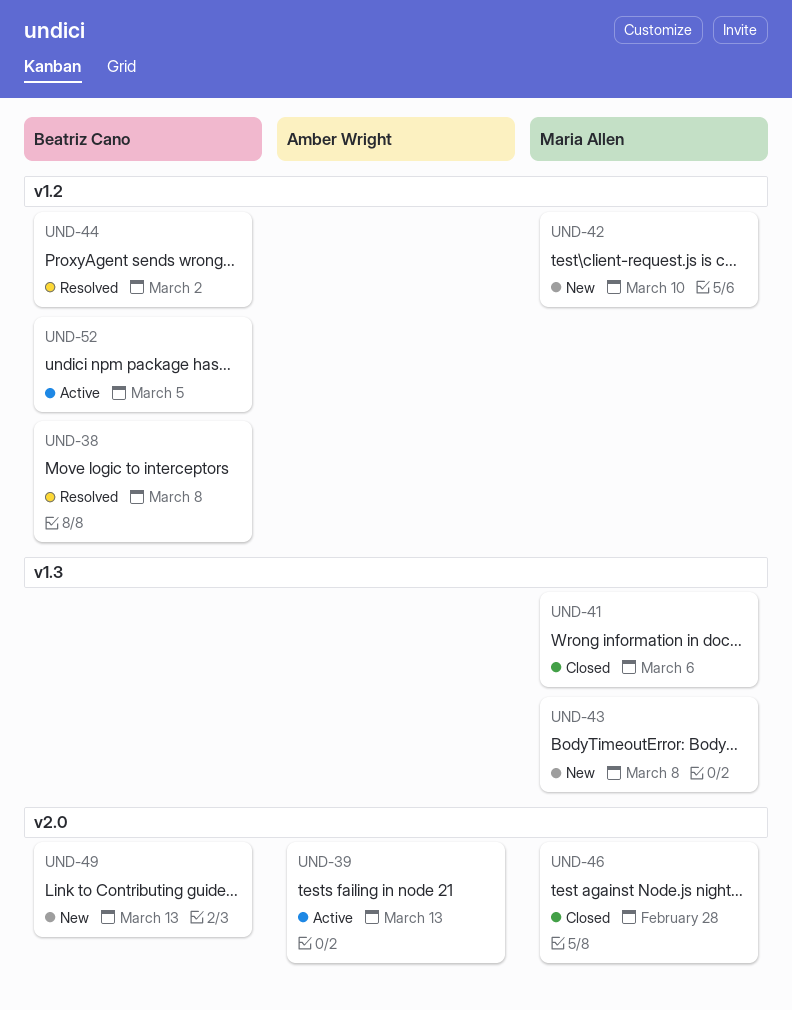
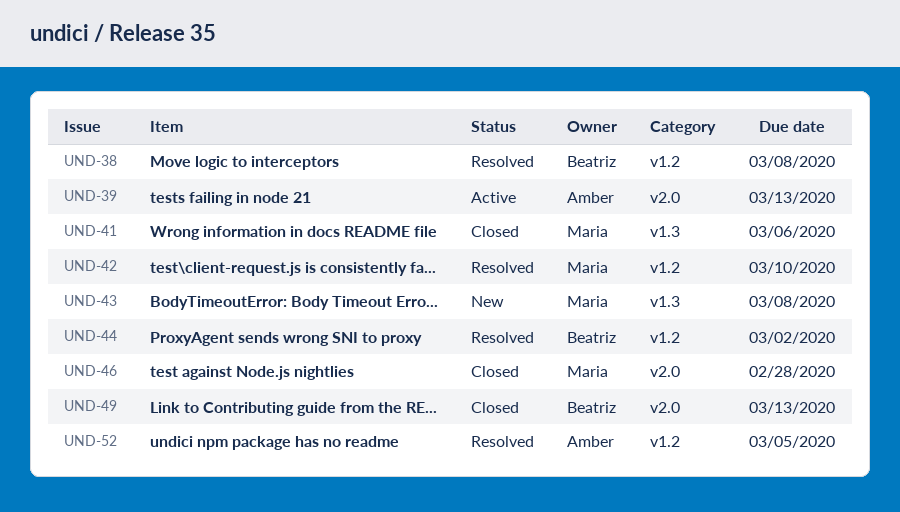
UND-42, status: New -> Resolved
UND-49, status: New -> Closed
UND-52, status: Active -> Resolved
UND-52, owner: Beatriz Cano -> Amber Wright

